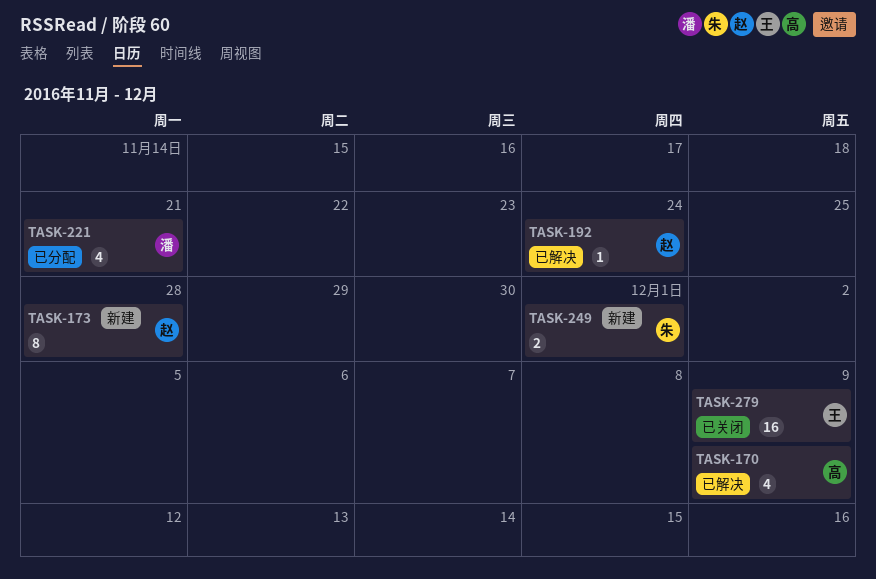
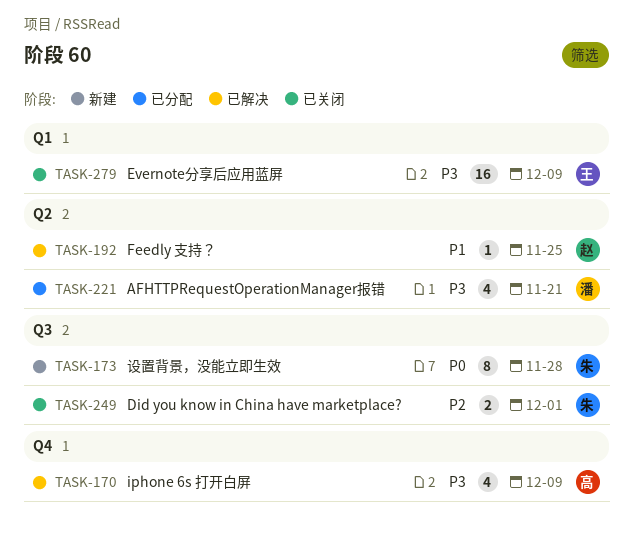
TASK-173, owner: 赵 -> 朱
TASK-192, due: Nov 24 -> Nov 25
TASK-249, status: 新建 -> 已关闭

